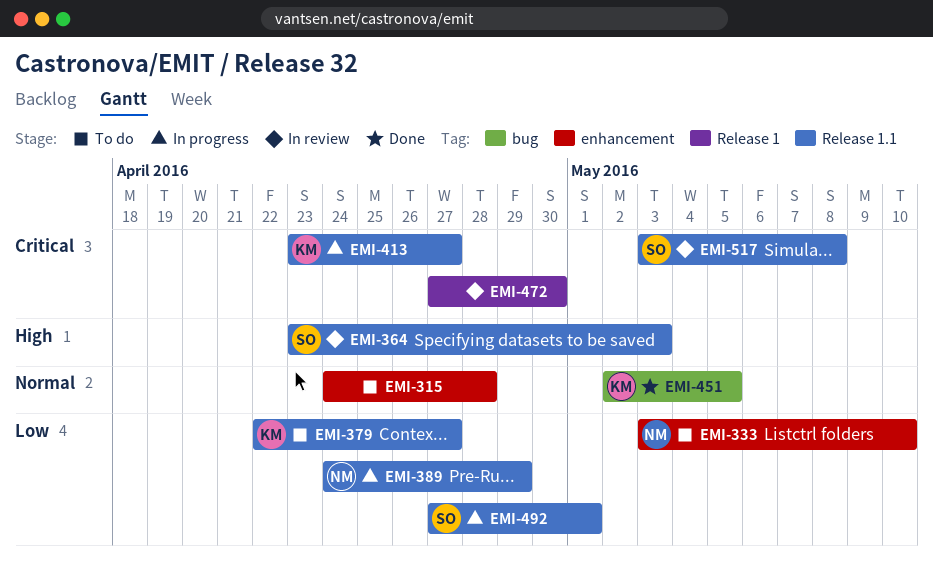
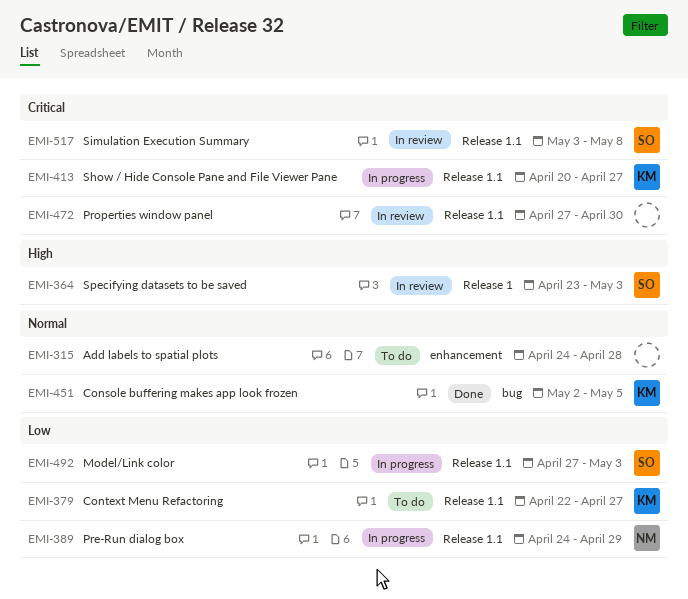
EMI-333: present -> none
EMI-364, label: Release 1.1 -> Release 1
EMI-413, start: Apr 23 -> Apr 20
EMI-472, label: Release 1 -> Release 1.1
EMI-492, due: May 1 -> May 3

